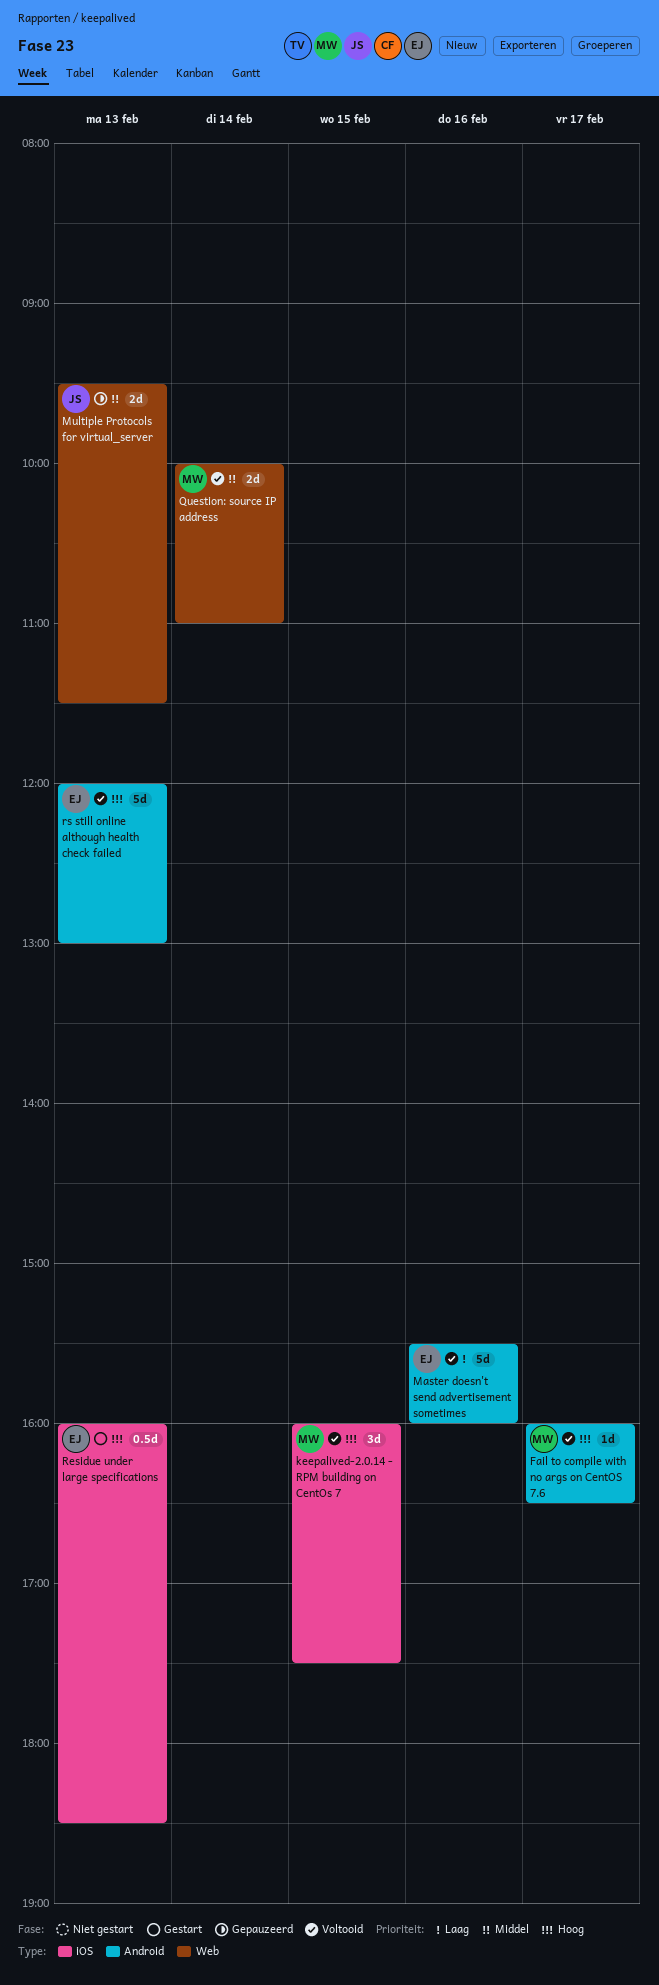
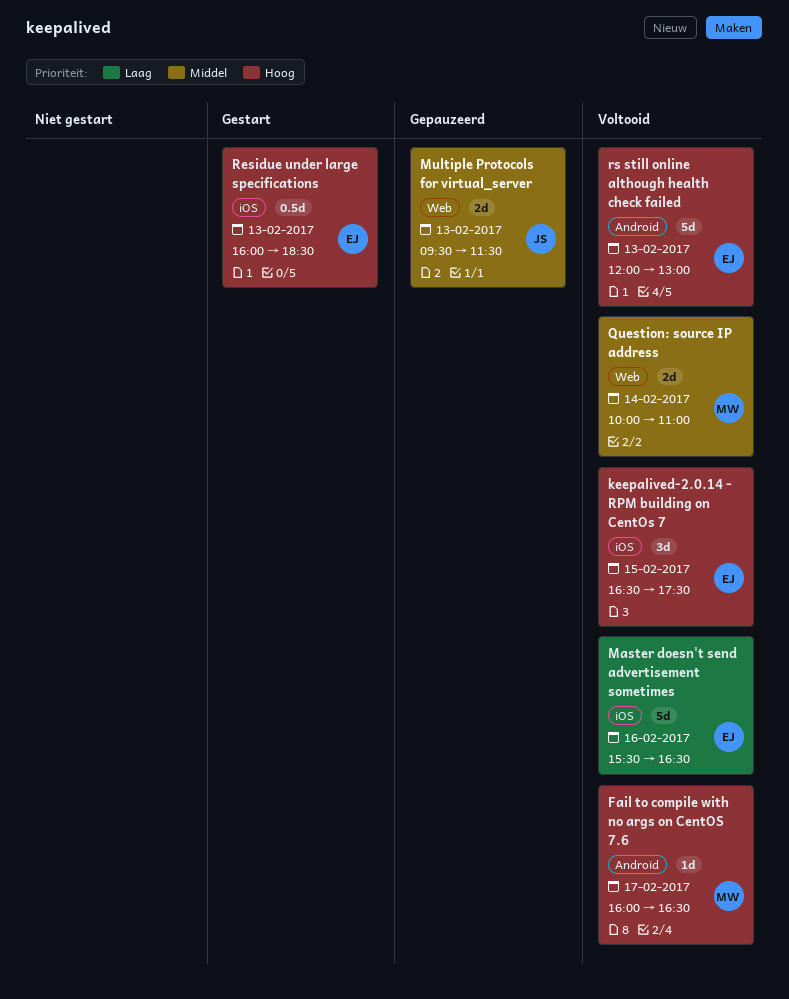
keepalived-2.0.14 - RPM building on CentOs 7, owner: MW -> EJ
keepalived-2.0.14 - RPM building on CentOs 7, begins: 16:00 -> 16:30
Master doesn't send advertisement sometimes, label: Android -> iOS
Master doesn't send advertisement sometimes, ends: 16:00 -> 16:30

